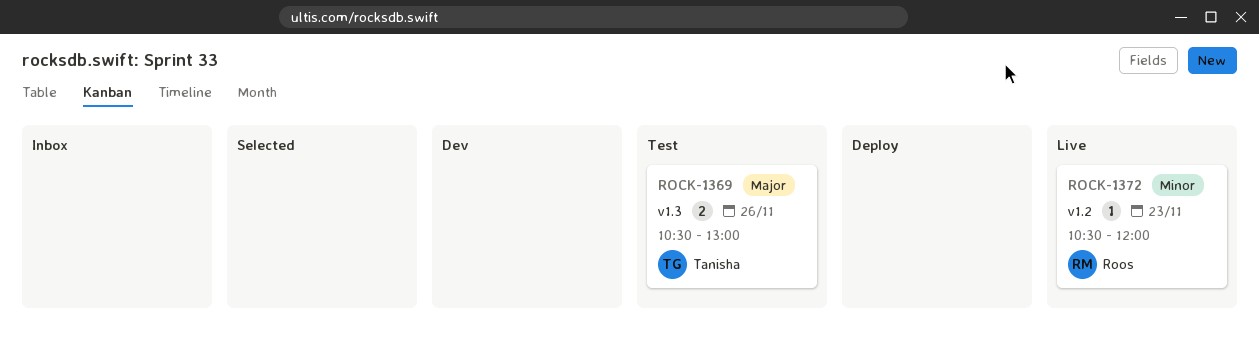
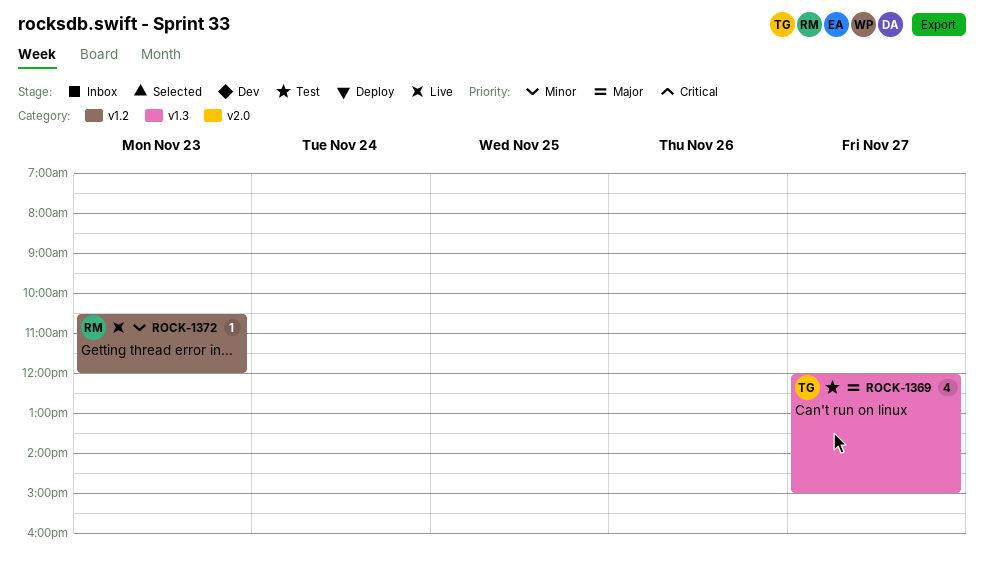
ROCK-1369, estimate: 2 -> 4
ROCK-1369, day: Nov 26 -> Nov 27
ROCK-1369, begins: 10:30 -> 12:00
ROCK-1369, ends: 13:00 -> 15:00

